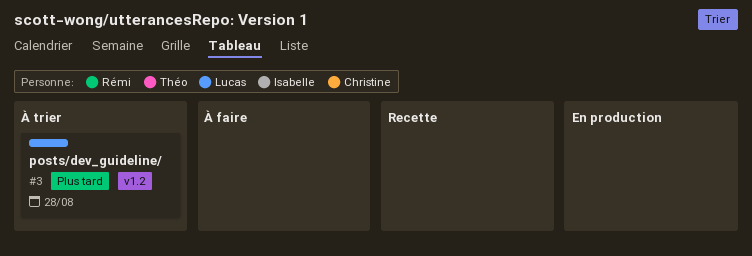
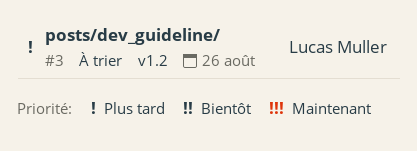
#3, due: Aug 28 -> Aug 26

